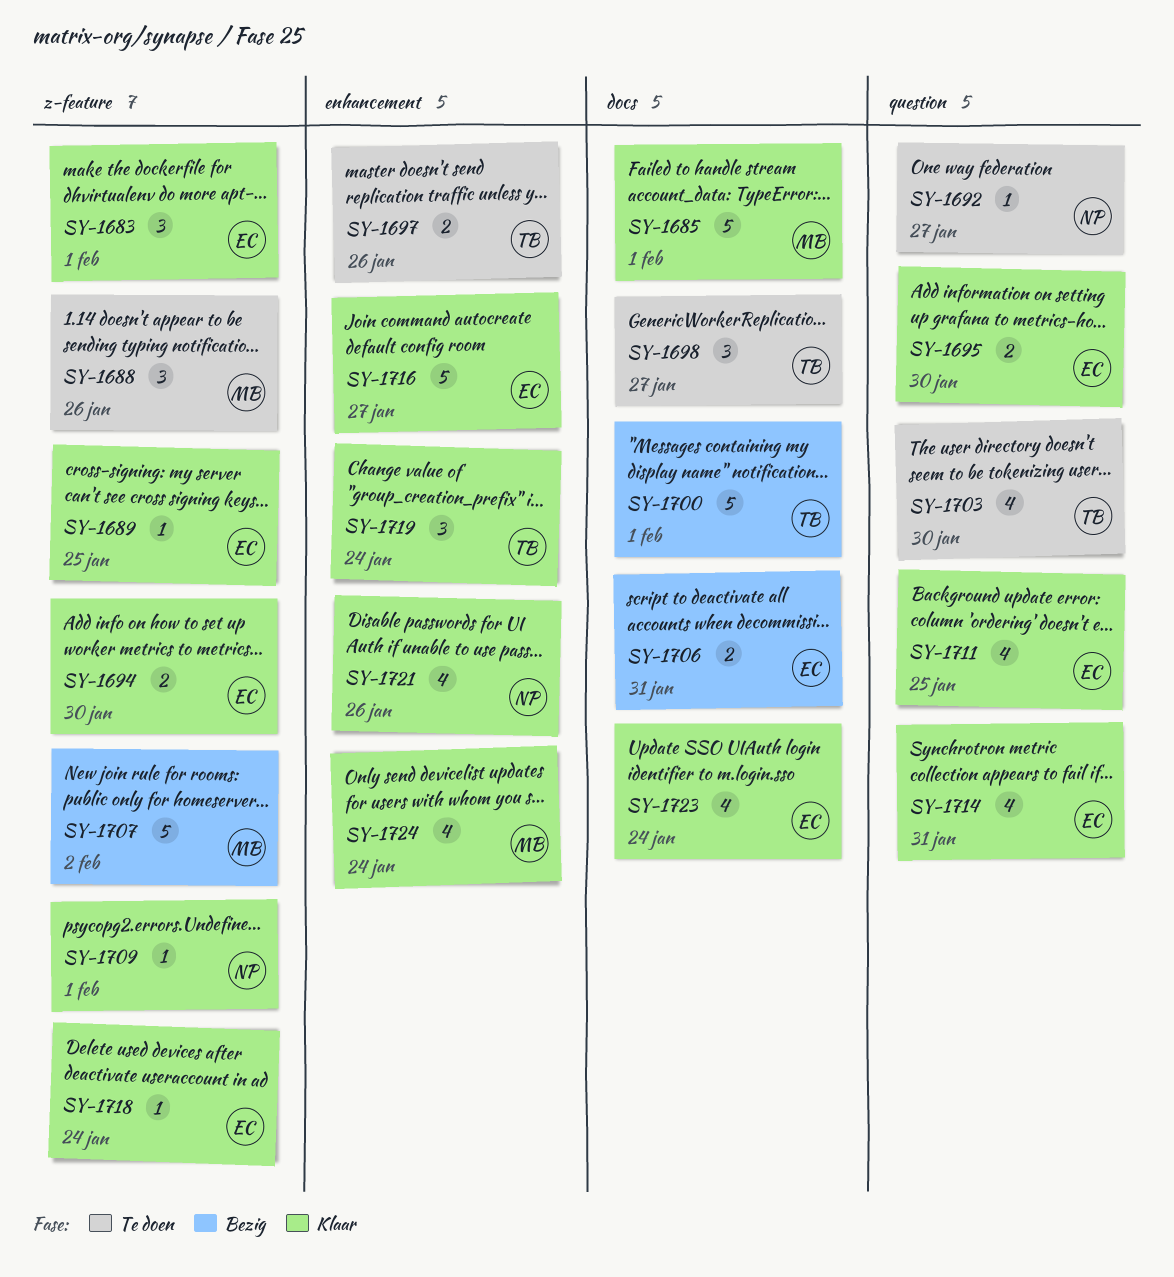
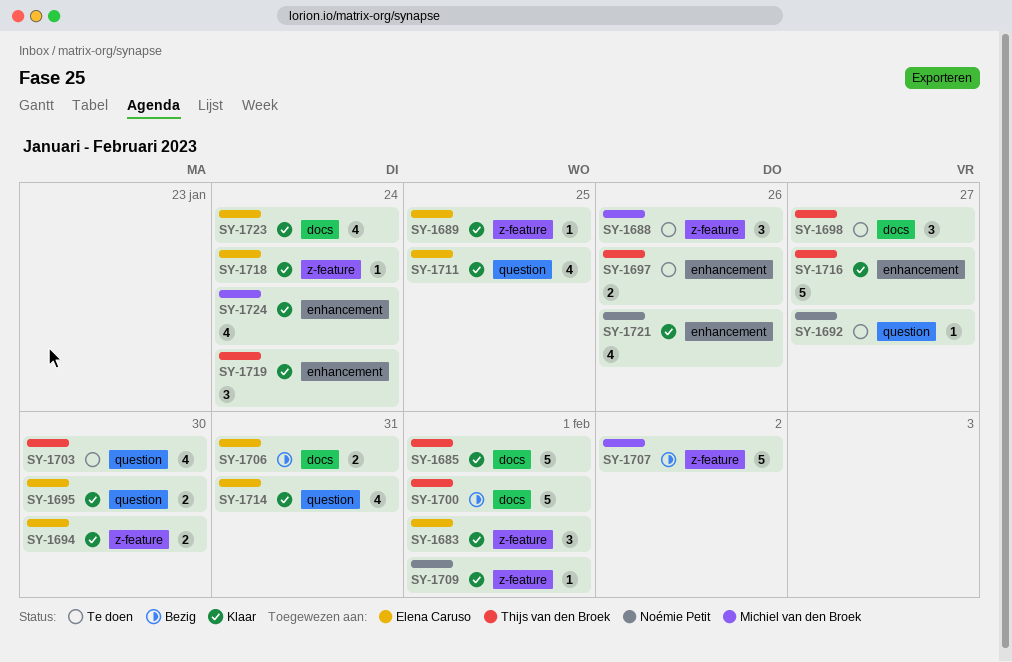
SY-1685, owner: Michiel van den Broek -> Thijs van den Broek
SY-1716, owner: Elena Caruso -> Thijs van den Broek

